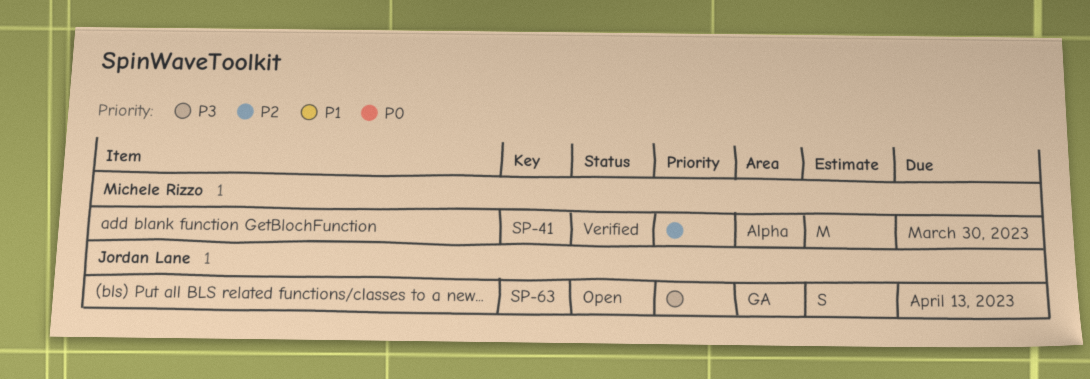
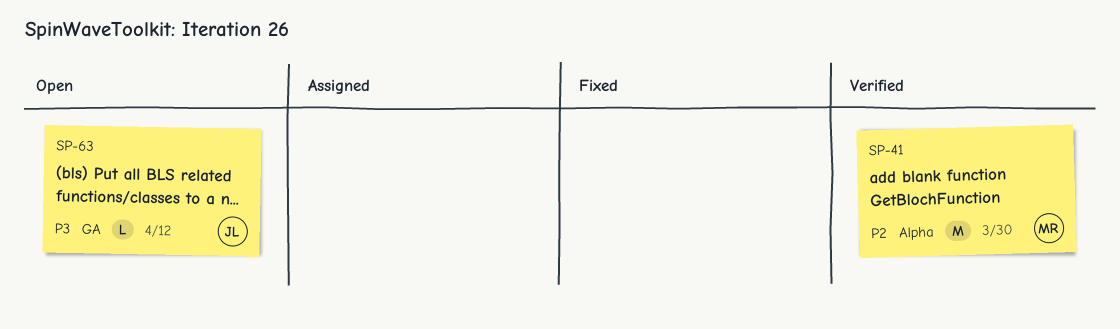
SP-63, estimate: S -> L
SP-63, due: Apr 13 -> Apr 12

